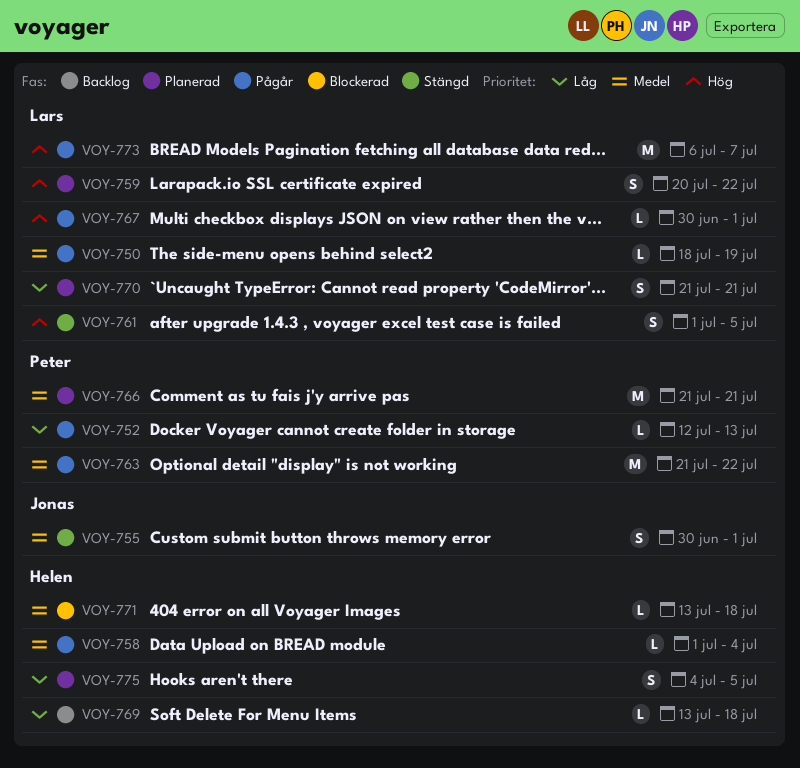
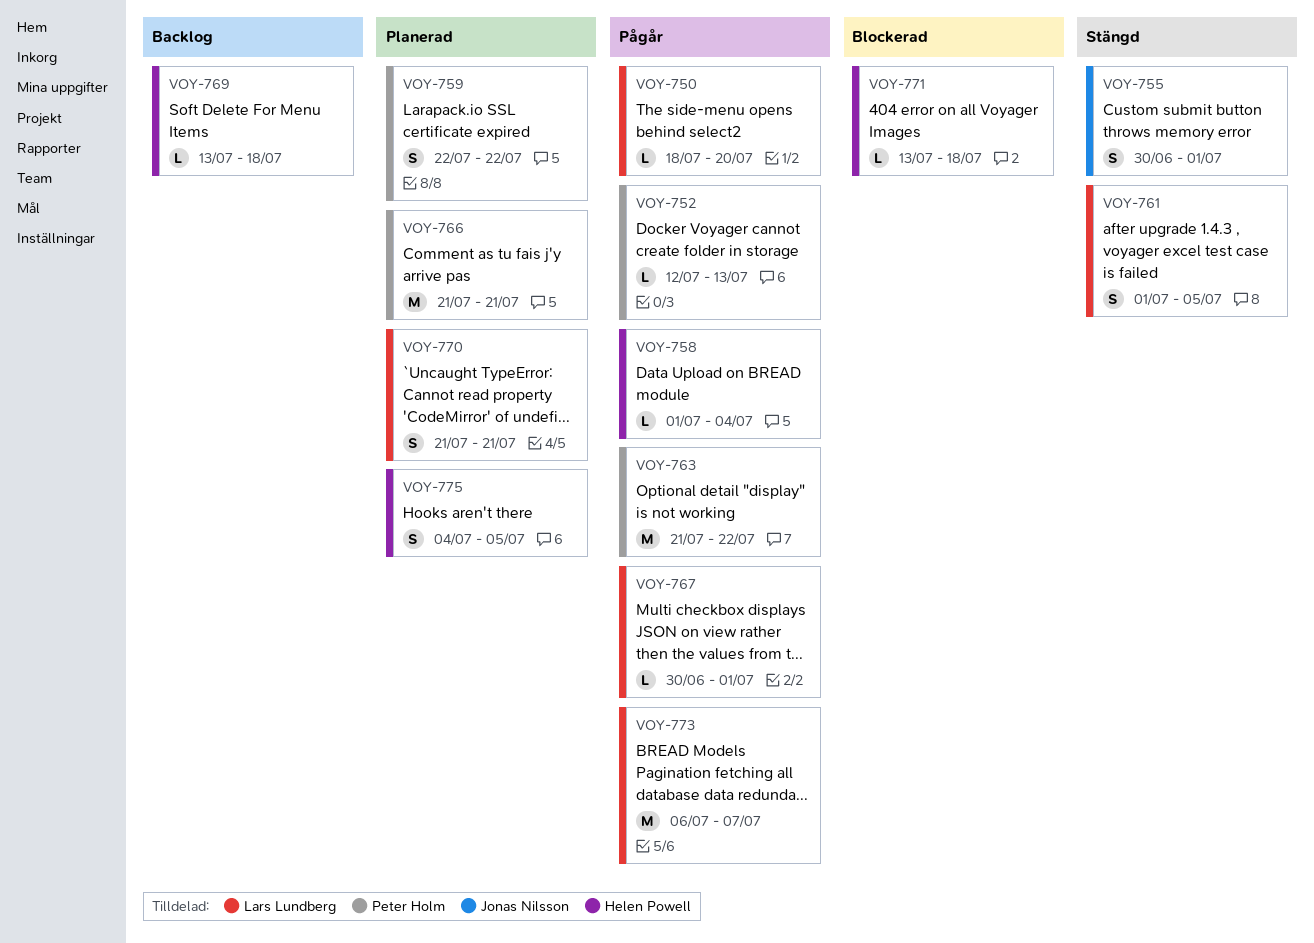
VOY-750, due: Jul 19 -> Jul 20
VOY-759, owner: Lars Lundberg -> Peter Holm
VOY-759, start: Jul 20 -> Jul 22

